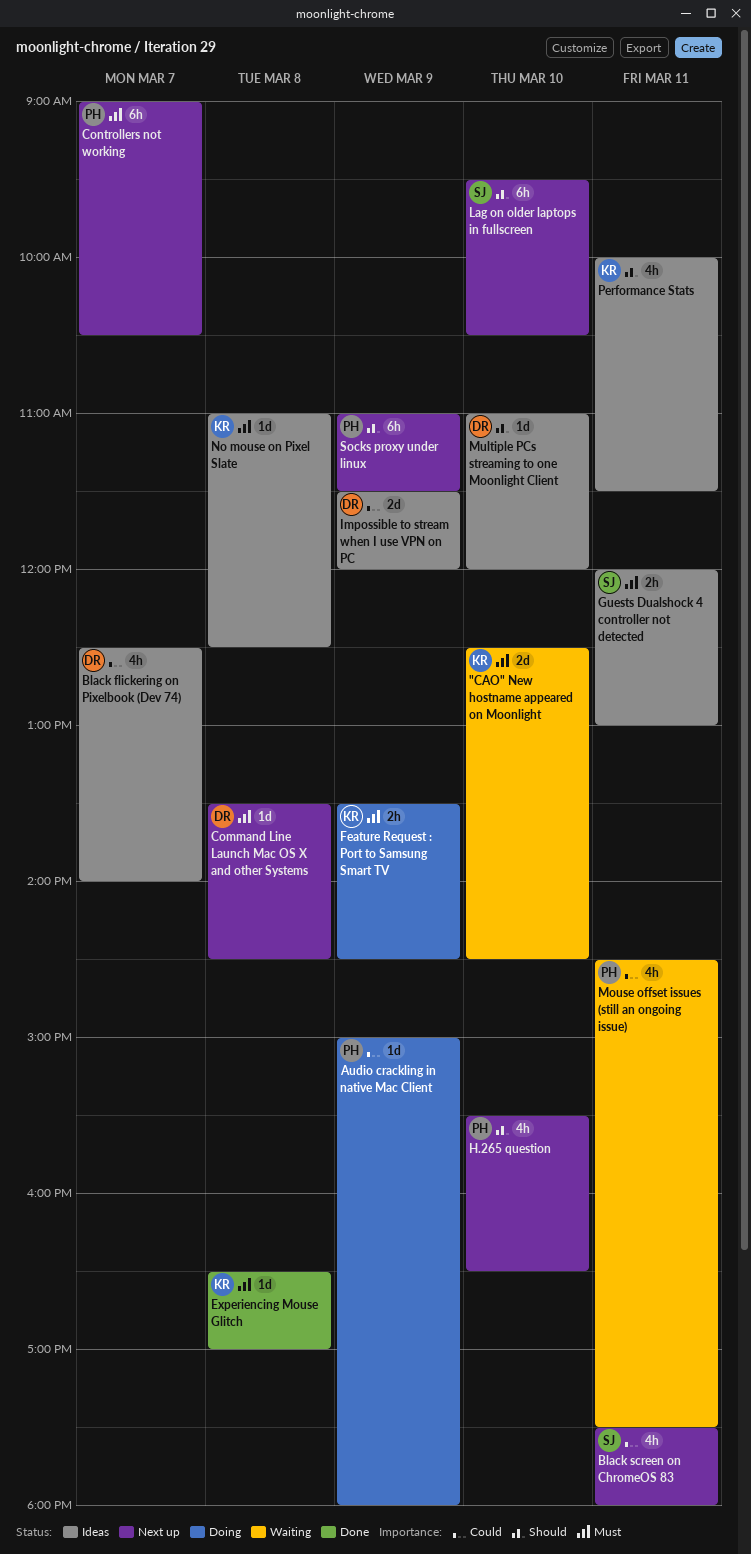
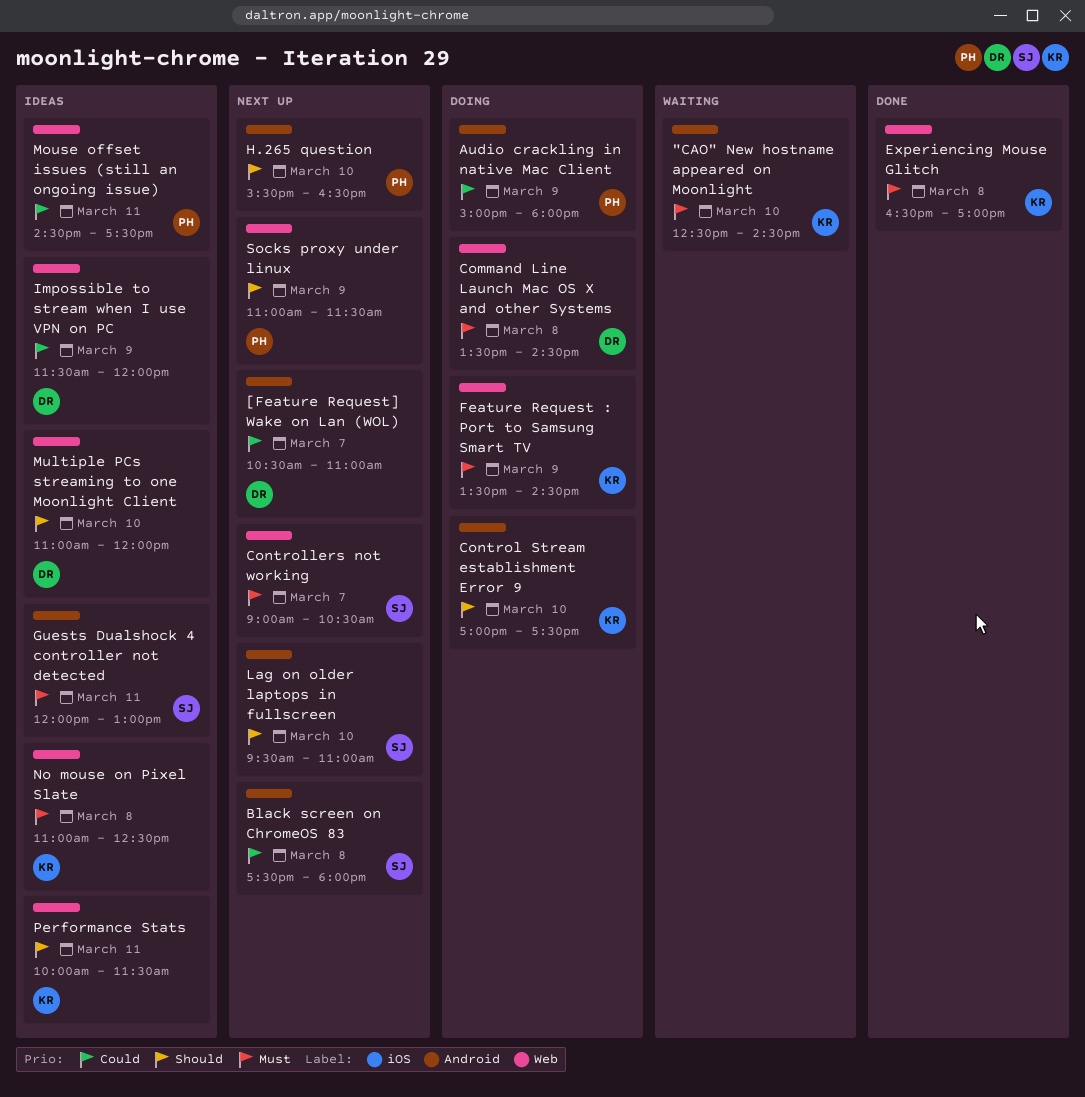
[Feature Request] Wake on Lan (WOL): none -> present
Black flickering on Pixelbook (Dev 74): present -> none
Black screen on ChromeOS 83, day: Mar 11 -> Mar 8
Command Line Launch Mac OS X and other Systems, status: Next up -> Doing
Control Stream establishment Error 9: none -> present
Controllers not working, owner: PH -> SJ
Lag on older laptops in fullscreen, ends: 10:30 -> 11:00
Mouse offset issues (still an ongoing issue), status: Waiting -> Ideas

